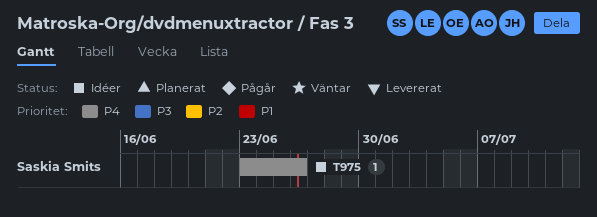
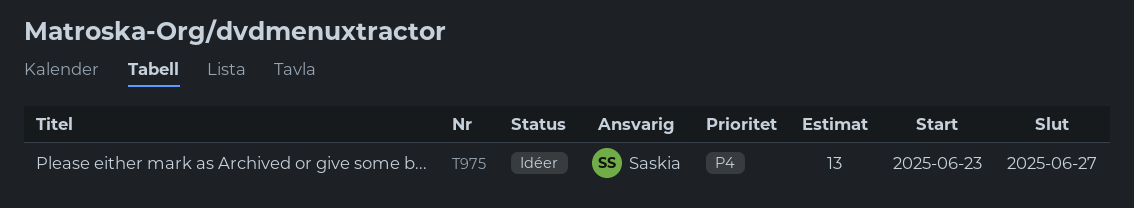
T975, estimate: 1 -> 13
T975, due: Jun 26 -> Jun 27

